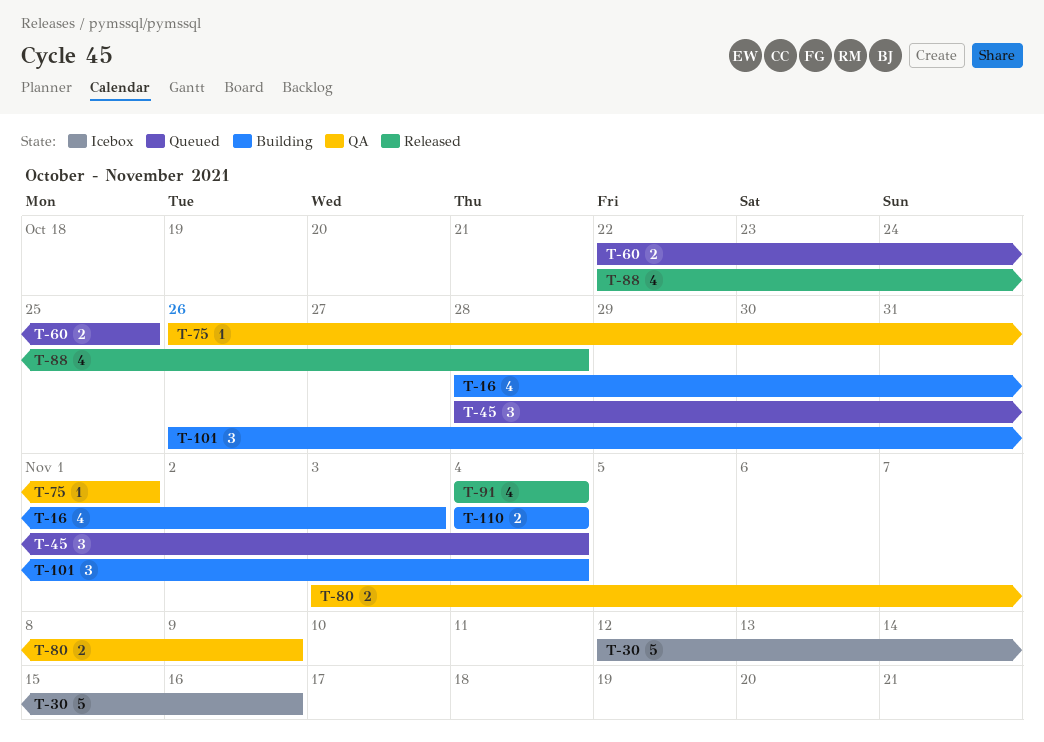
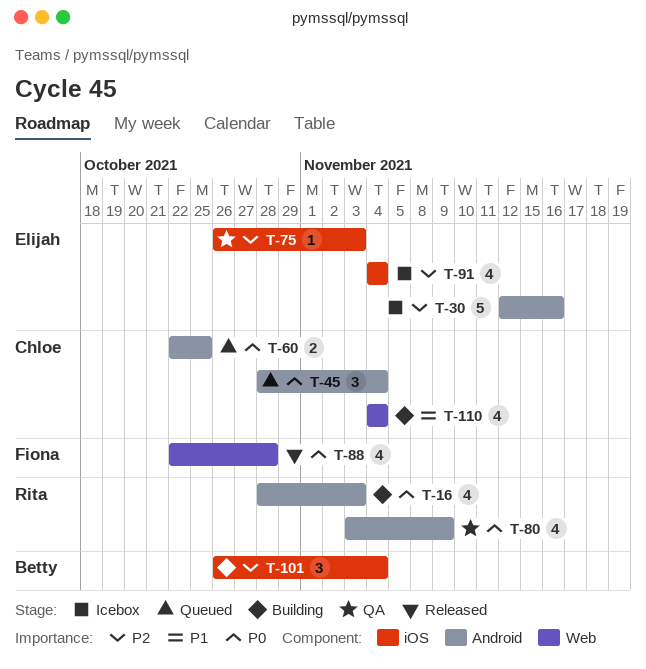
T-75, due: Nov 1 -> Nov 3
T-80, estimate: 2 -> 4
T-91, status: Released -> Icebox
T-110, estimate: 2 -> 4

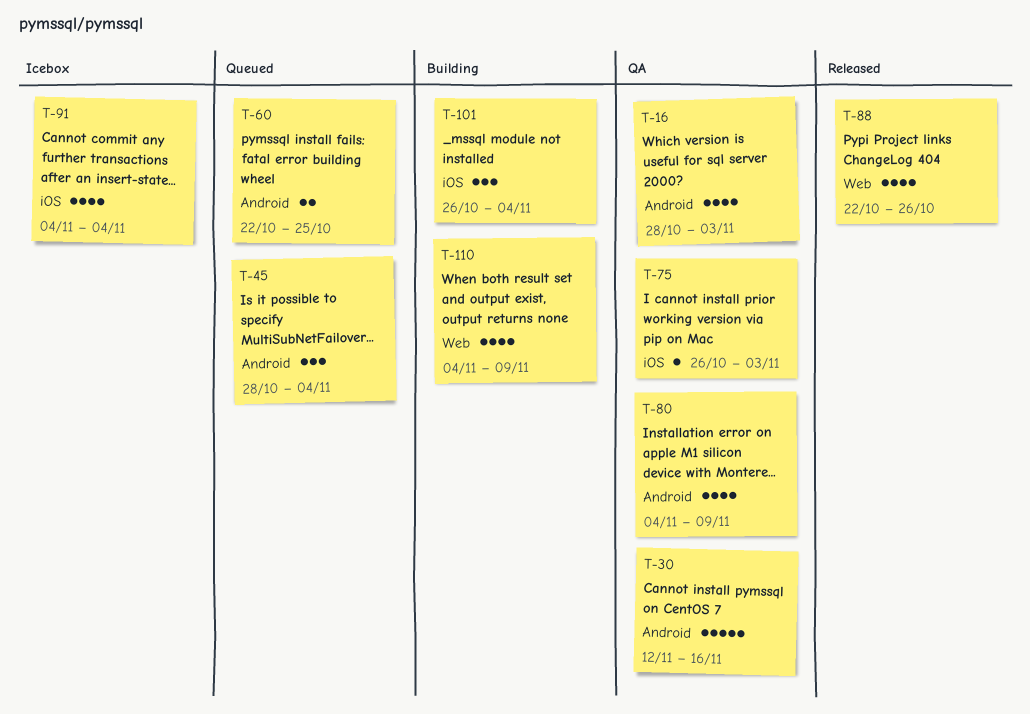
T-16, status: Building -> QA
T-30, status: Icebox -> QA
T-80, start: Nov 3 -> Nov 4
T-88, due: Oct 28 -> Oct 26
T-110, due: Nov 4 -> Nov 9

